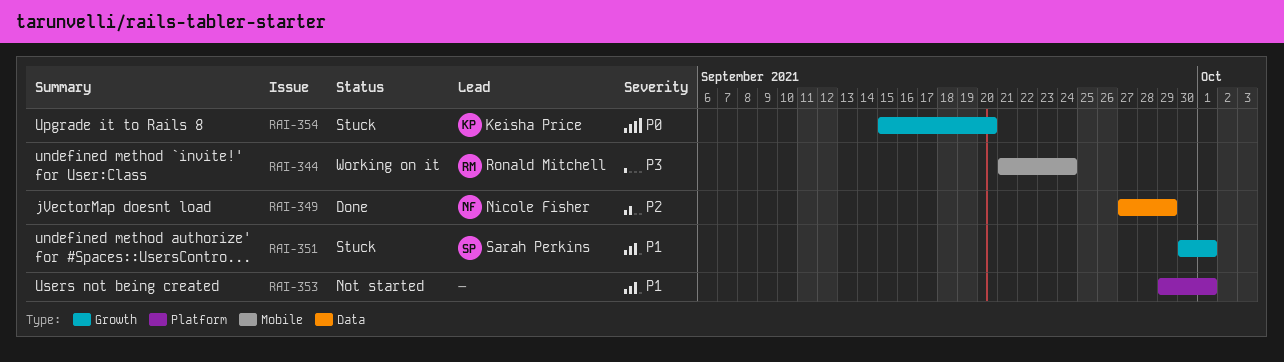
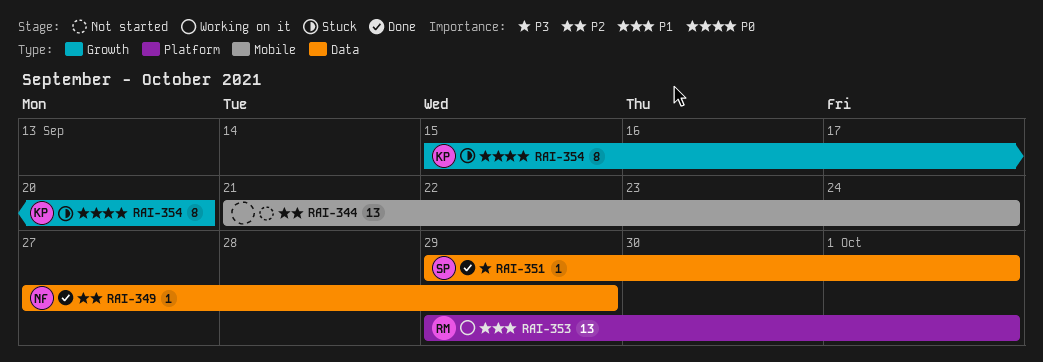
RAI-344, status: Working on it -> Not started
RAI-344, owner: Ronald Mitchell -> none
RAI-344, priority: P3 -> P2
RAI-351, status: Stuck -> Done
RAI-351, priority: P1 -> P3
RAI-351, label: Growth -> Data
RAI-351, start: Sep 30 -> Sep 29
RAI-353, status: Not started -> Working on it
RAI-353, owner: none -> Ronald Mitchell

